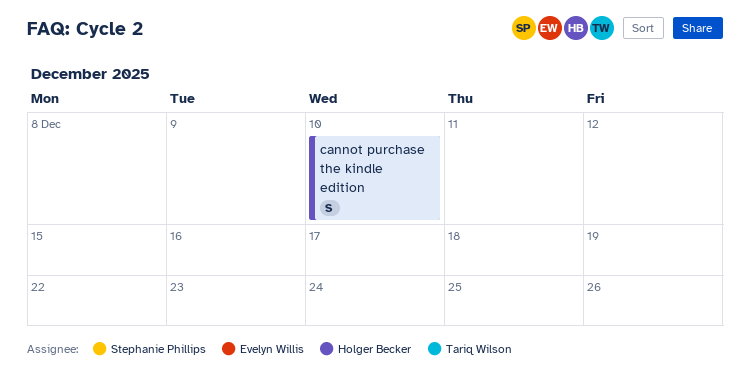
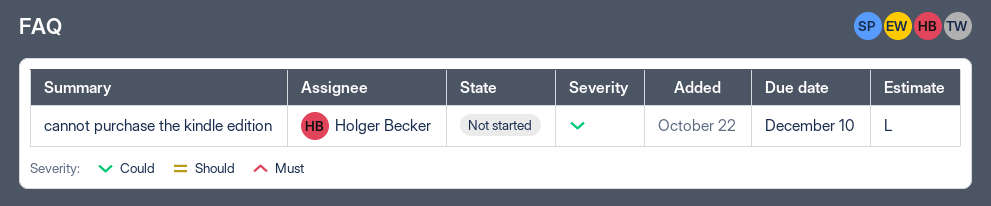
cannot purchase the kindle edition, estimate: S -> L

